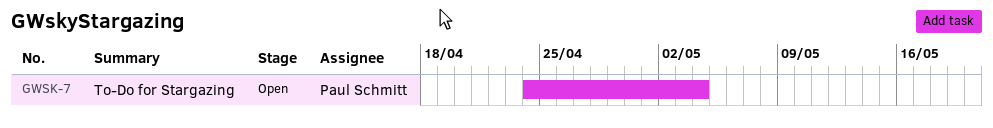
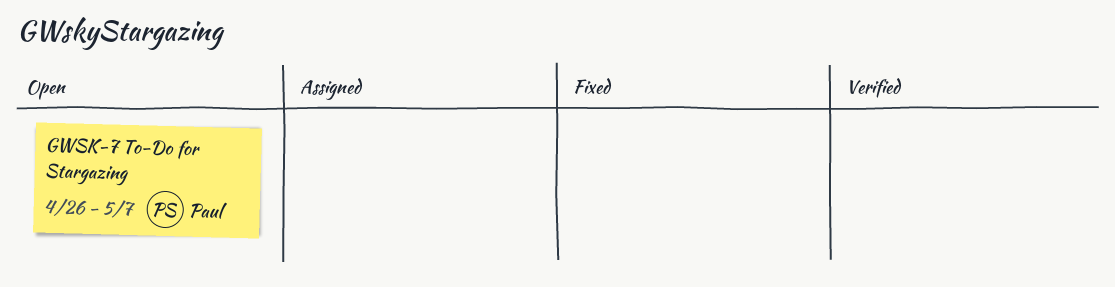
GWSK-7, start: Apr 24 -> Apr 26
GWSK-7, due: May 4 -> May 7

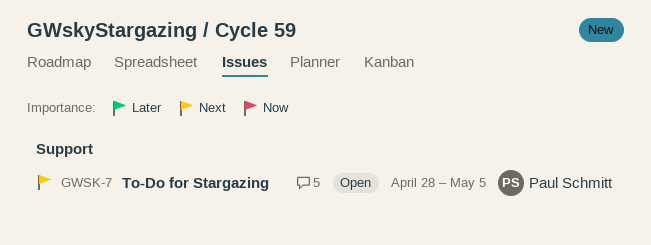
GWSK-7, start: Apr 26 -> Apr 28
GWSK-7, due: May 7 -> May 5

